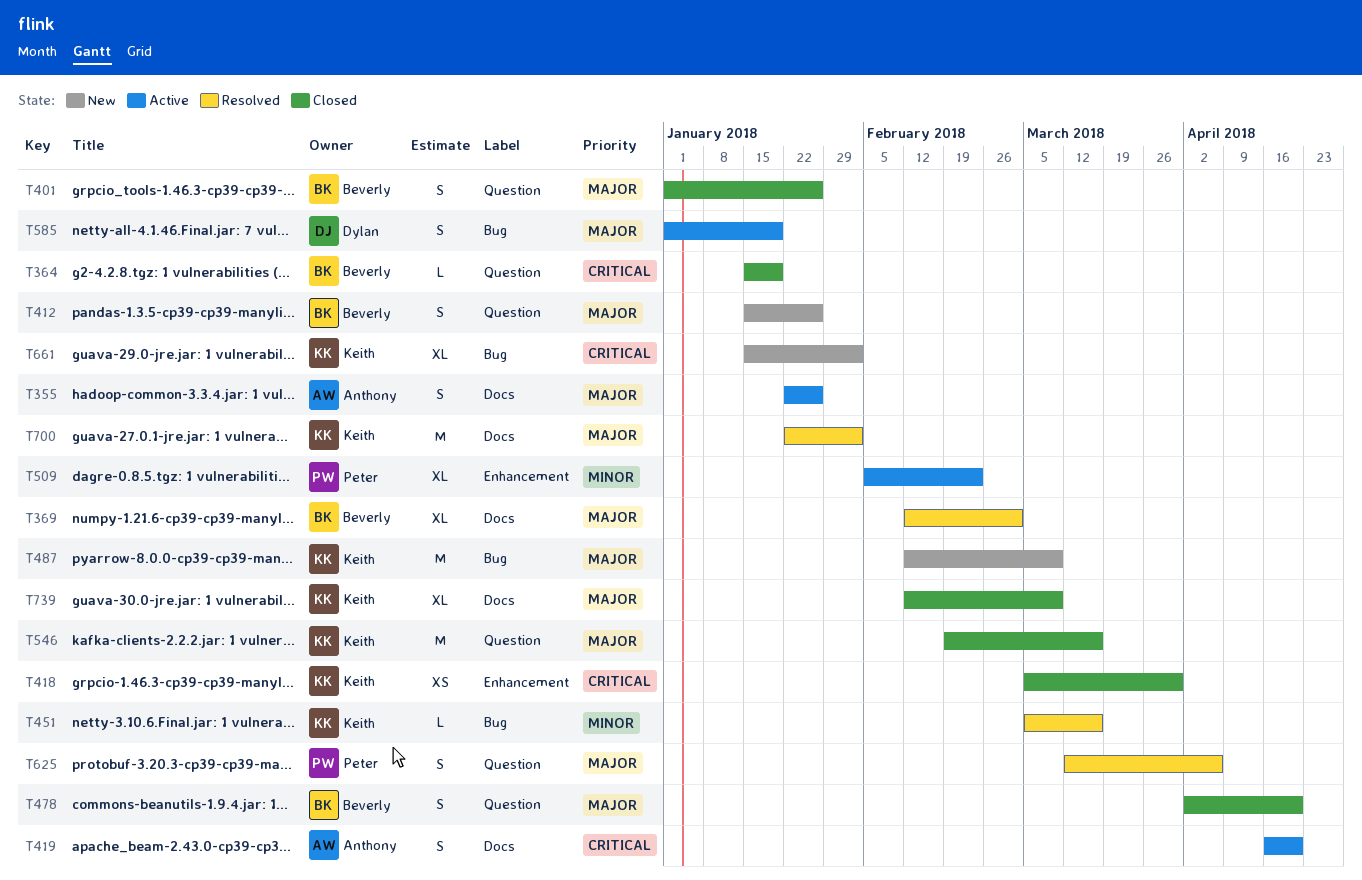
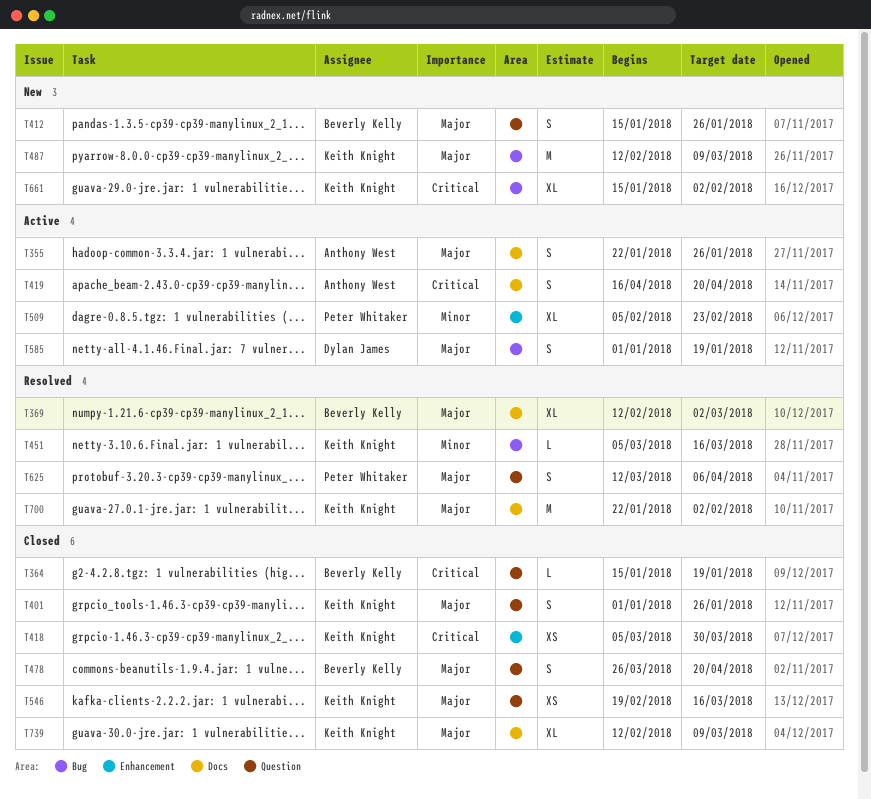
T401, owner: Beverly Kelly -> Keith Knight
T478, start: Apr 2 -> Mar 26
T546, estimate: M -> XS

